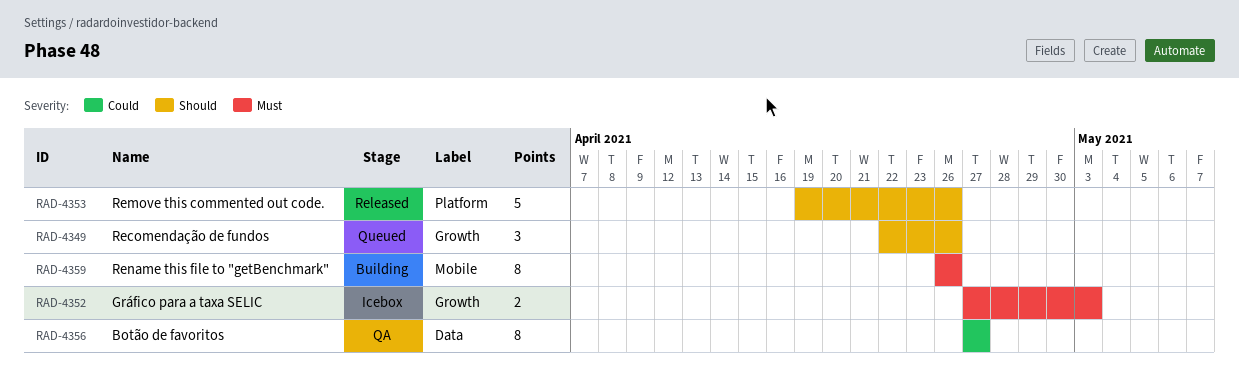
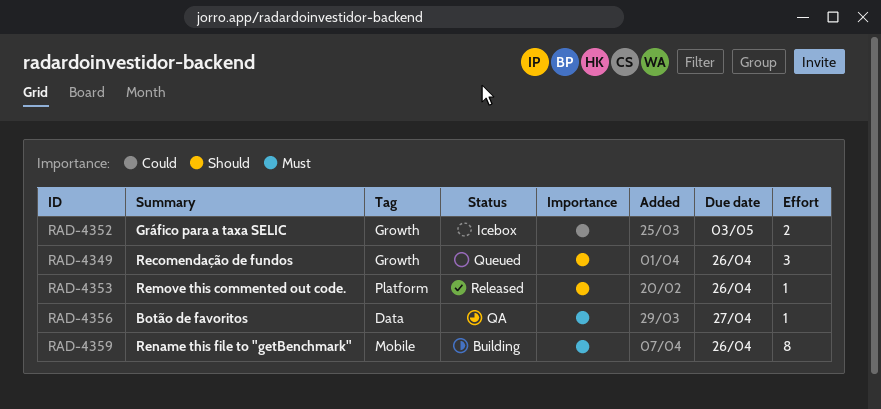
RAD-4352, priority: Must -> Could
RAD-4353, estimate: 5 -> 1
RAD-4356, priority: Could -> Must
RAD-4356, estimate: 8 -> 1

